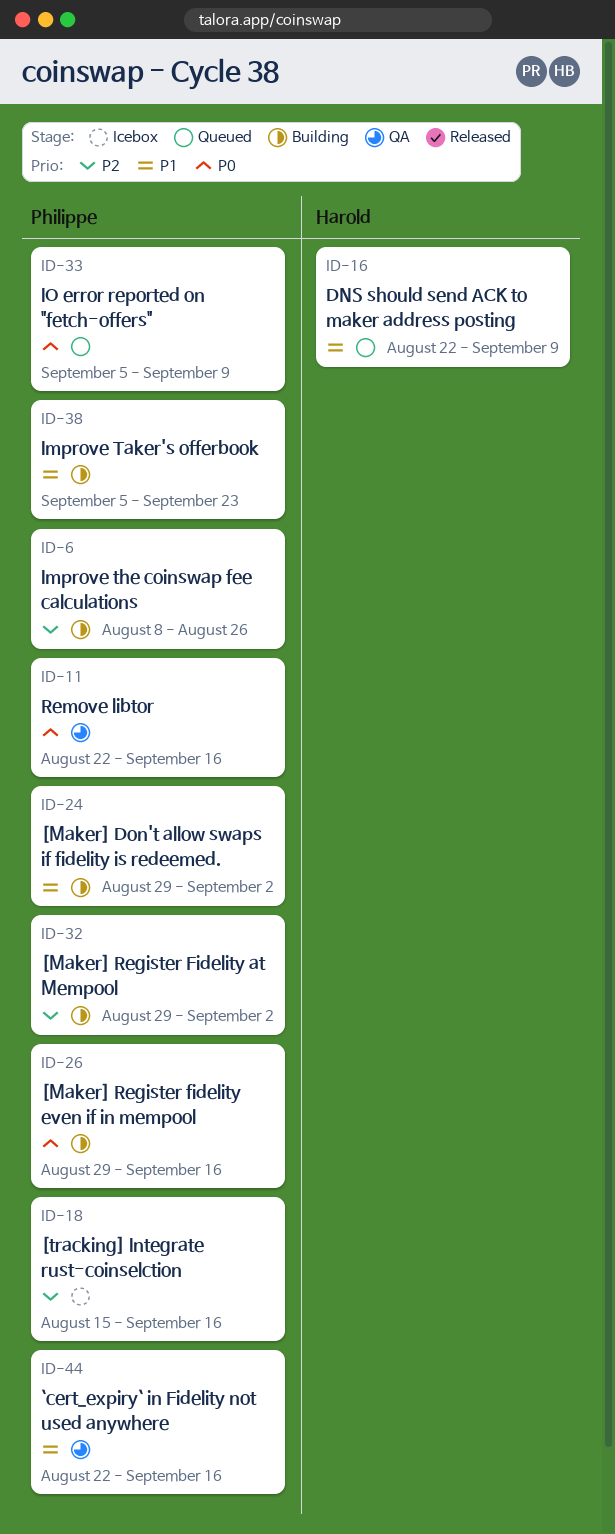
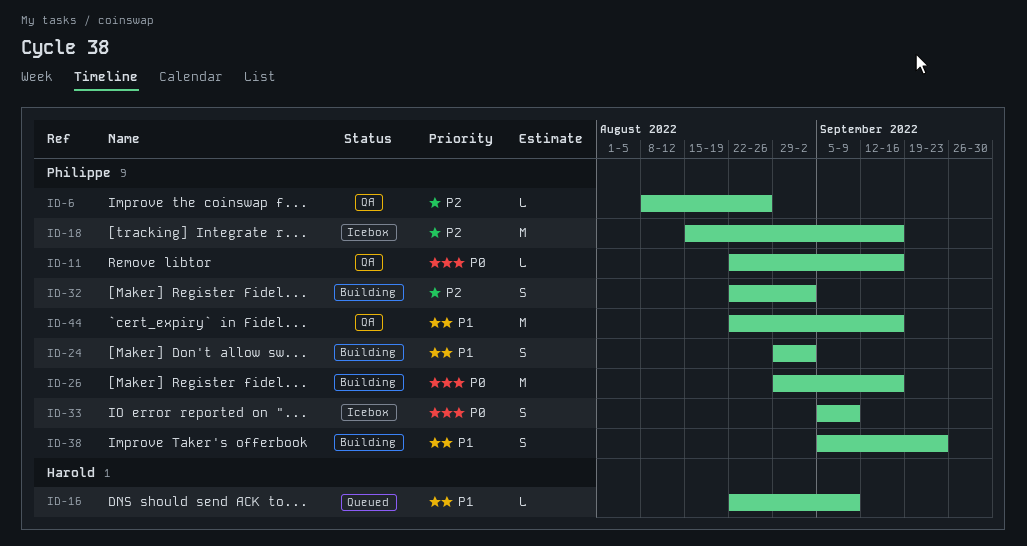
ID-6, status: Building -> QA
ID-32, start: Aug 29 -> Aug 22
ID-33, status: Queued -> Icebox

